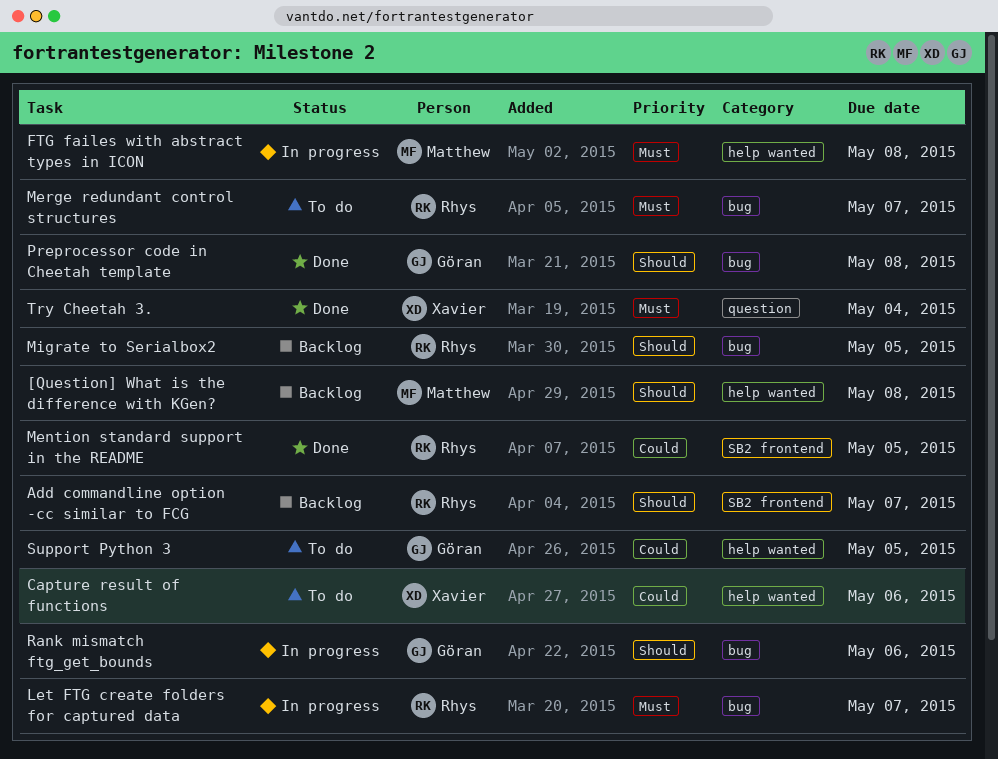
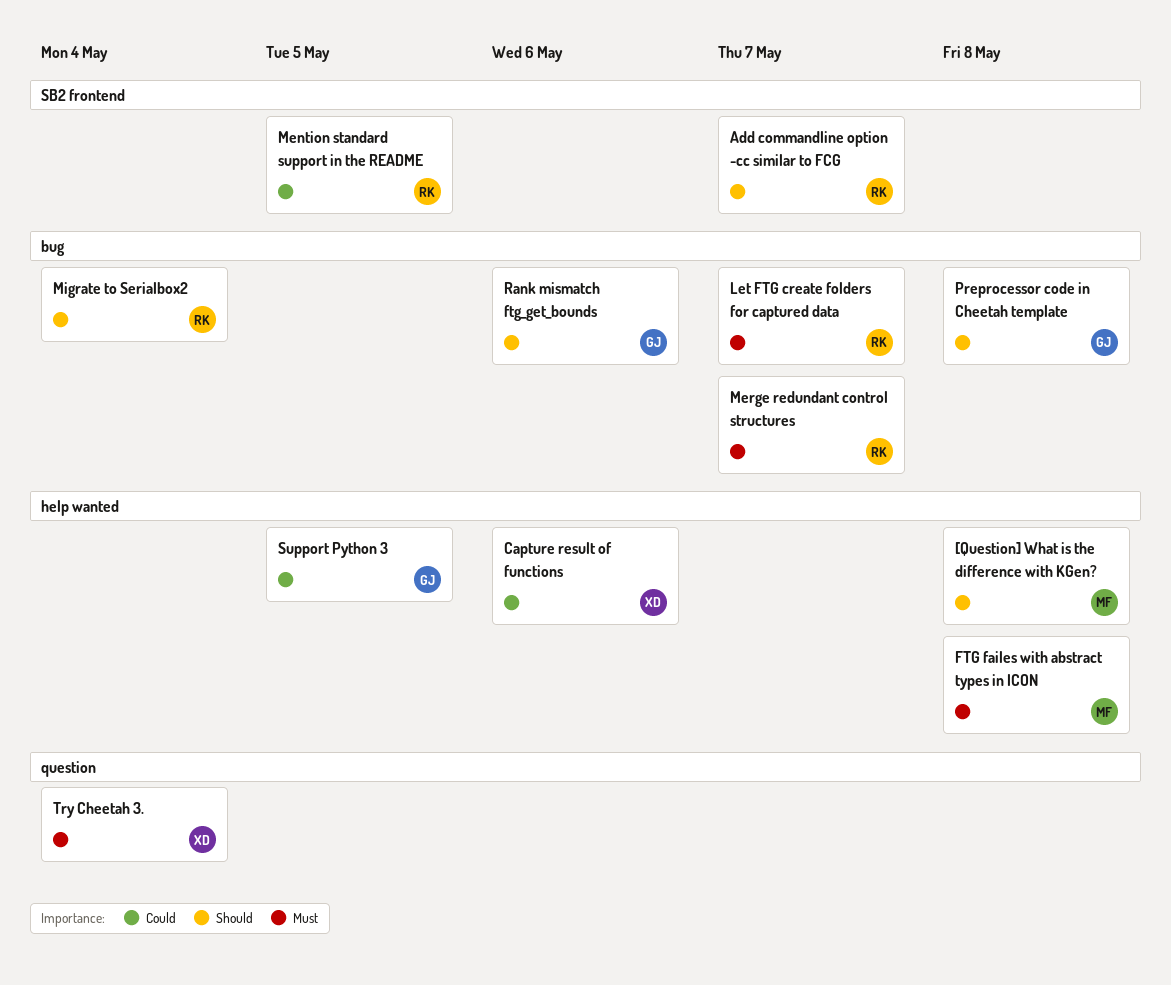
Migrate to Serialbox2, due: May 5 -> May 4

